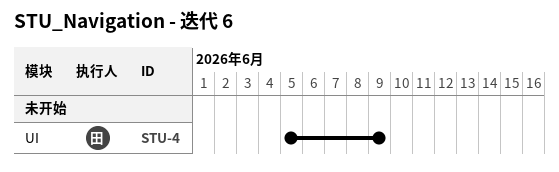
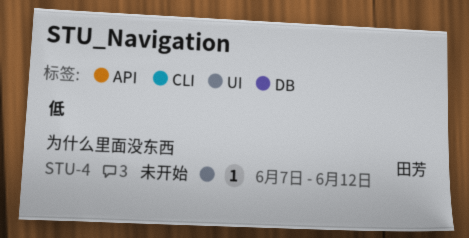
STU-4, start: Jun 5 -> Jun 7
STU-4, due: Jun 9 -> Jun 12

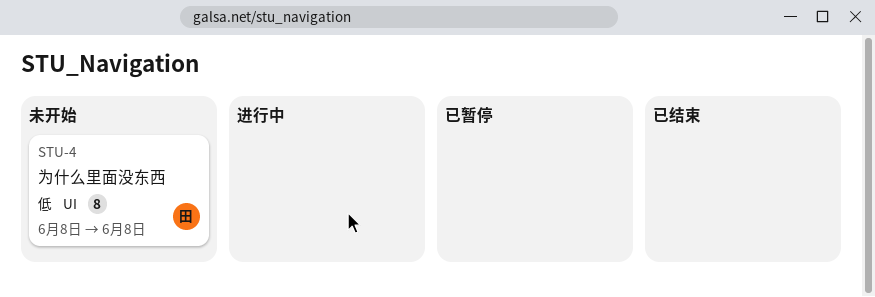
STU-4, estimate: 1 -> 8
STU-4, start: Jun 7 -> Jun 8
STU-4, due: Jun 12 -> Jun 8

